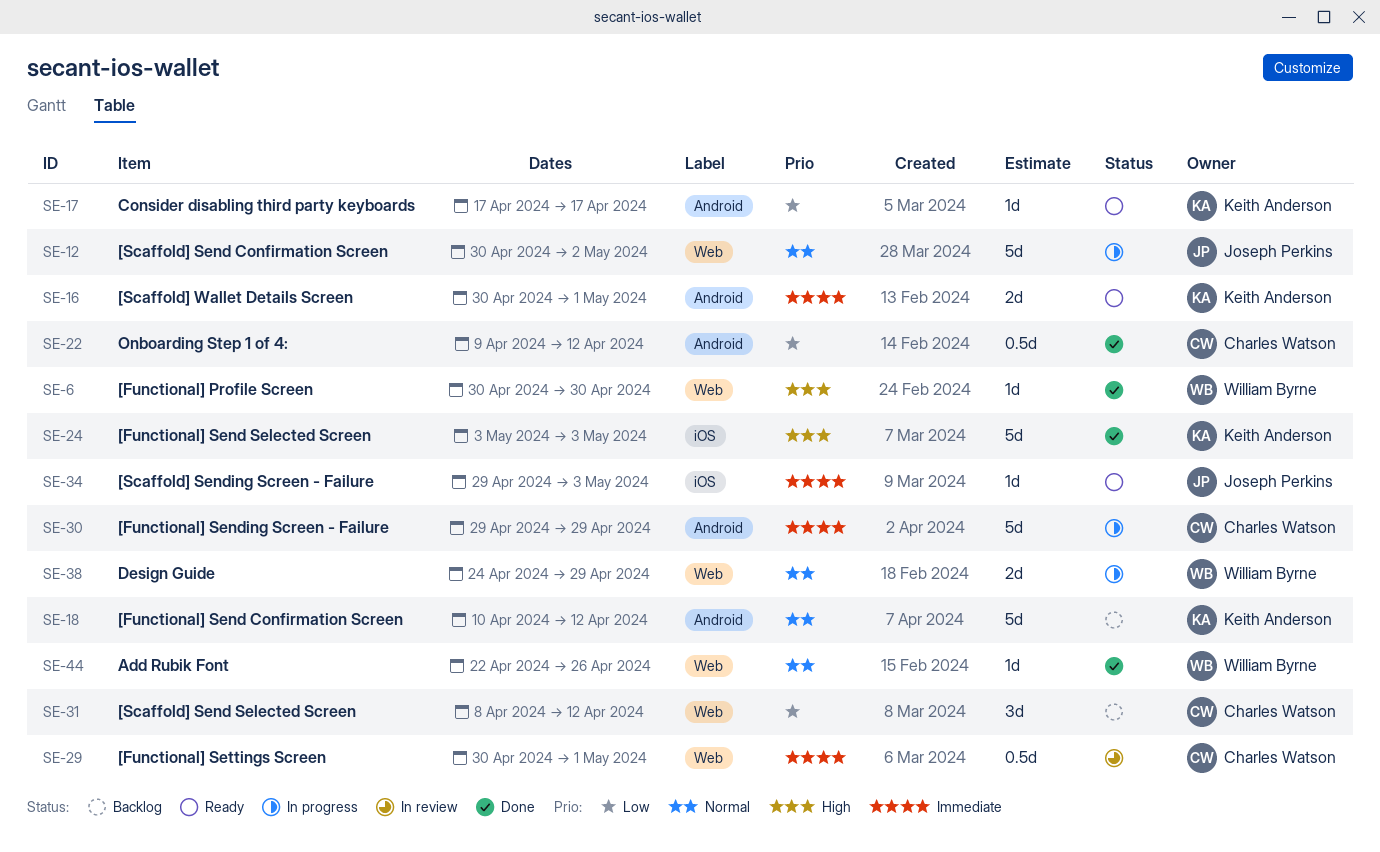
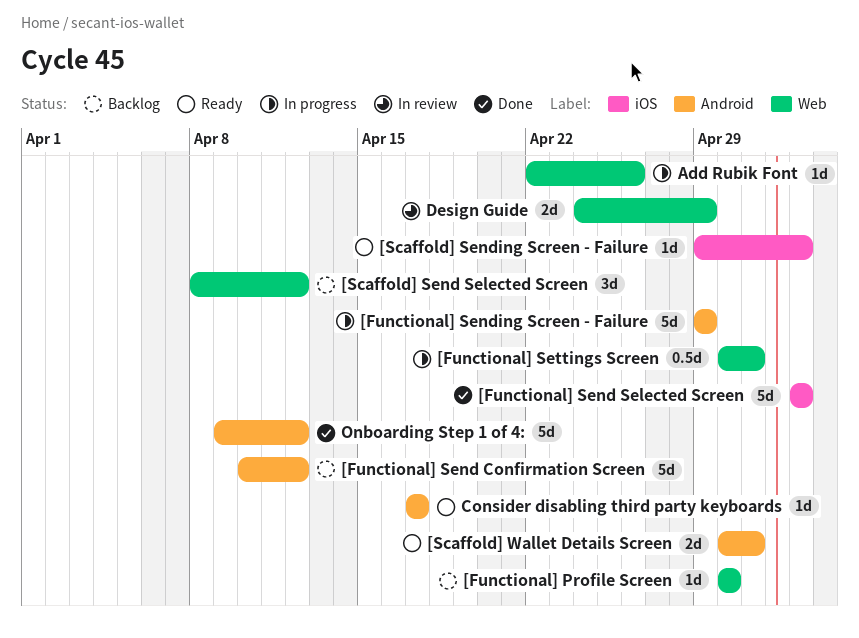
[Functional] Profile Screen, status: Done -> Backlog
[Functional] Settings Screen, status: In review -> In progress
[Scaffold] Send Confirmation Screen: present -> none
Add Rubik Font, status: Done -> In progress
Design Guide, status: In progress -> In review
Onboarding Step 1 of 4:, estimate: 0.5d -> 5d

